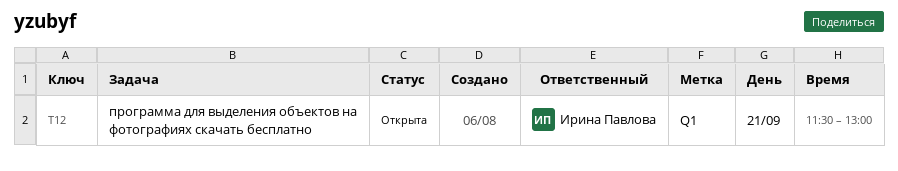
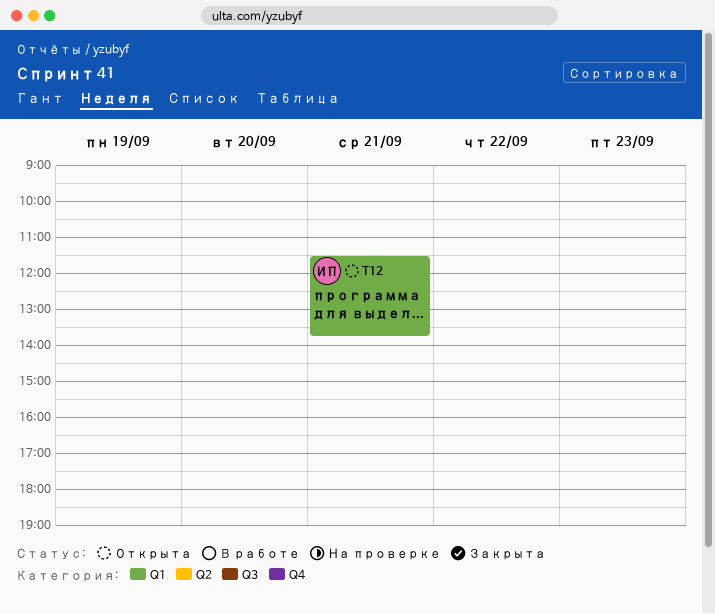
T12, ends: 13:00 -> 13:45

